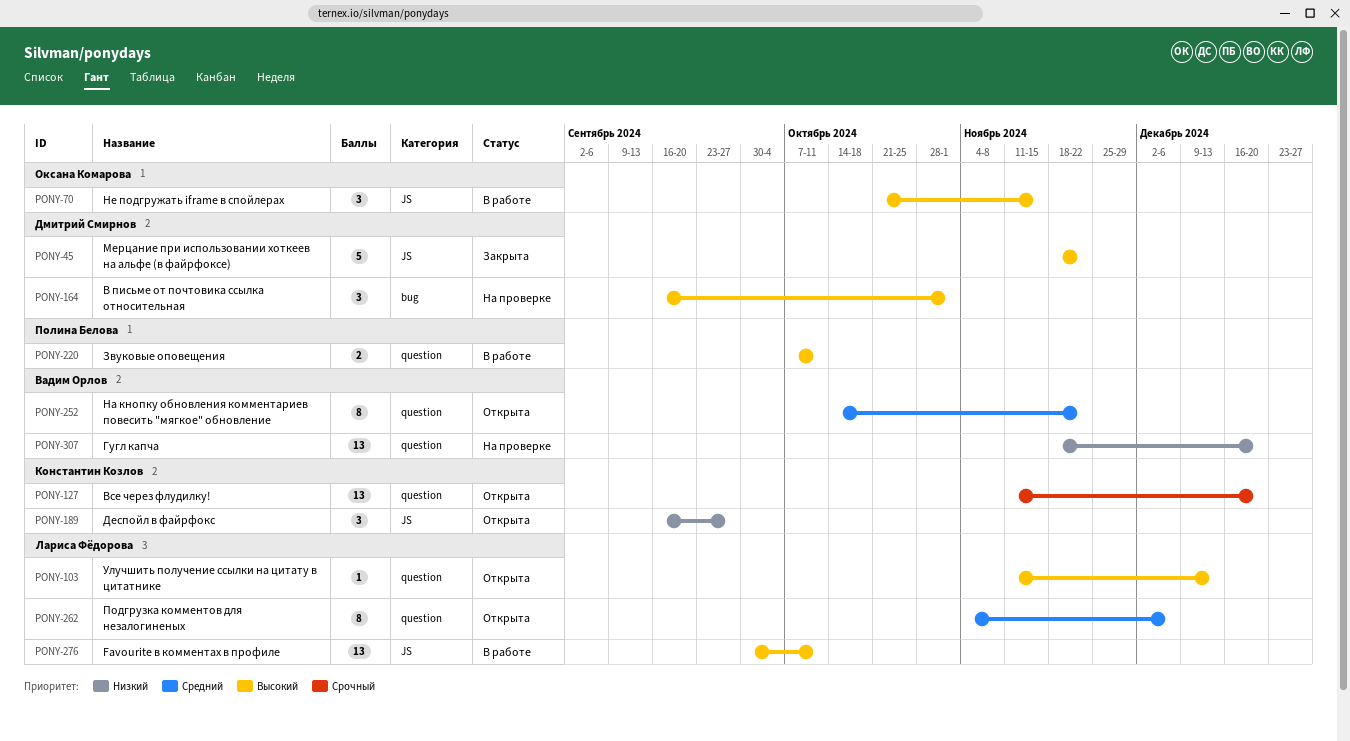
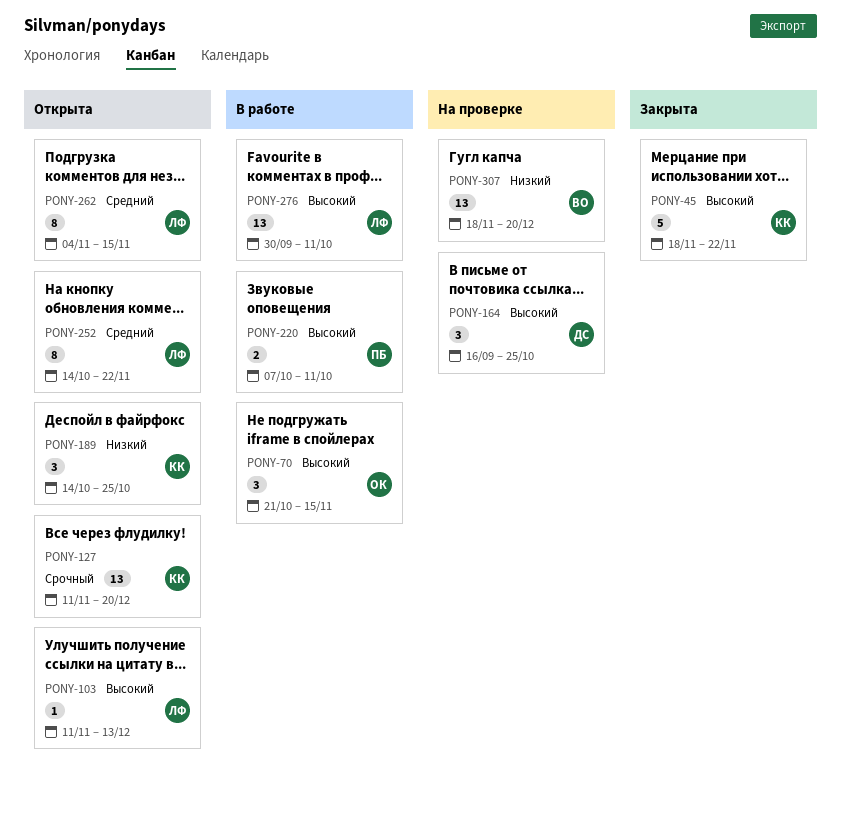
PONY-45, owner: Дмитрий Смирнов -> Константин Козлов
PONY-164, due: Nov 1 -> Oct 25
PONY-189, start: Sep 16 -> Oct 14
PONY-189, due: Sep 27 -> Oct 25
PONY-252, owner: Вадим Орлов -> Лариса Фёдорова
PONY-262, due: Dec 6 -> Nov 15

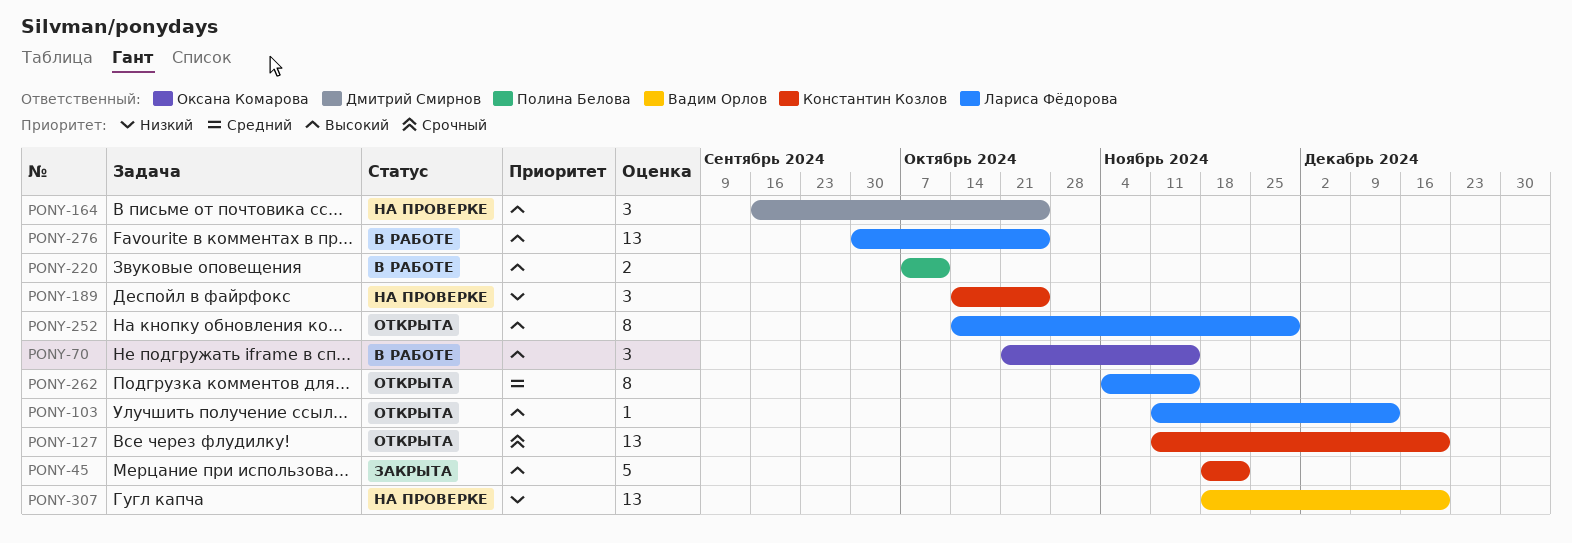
PONY-189, status: Открыта -> На проверке
PONY-252, priority: Средний -> Высокий
PONY-252, due: Nov 22 -> Nov 29
PONY-276, due: Oct 11 -> Oct 25

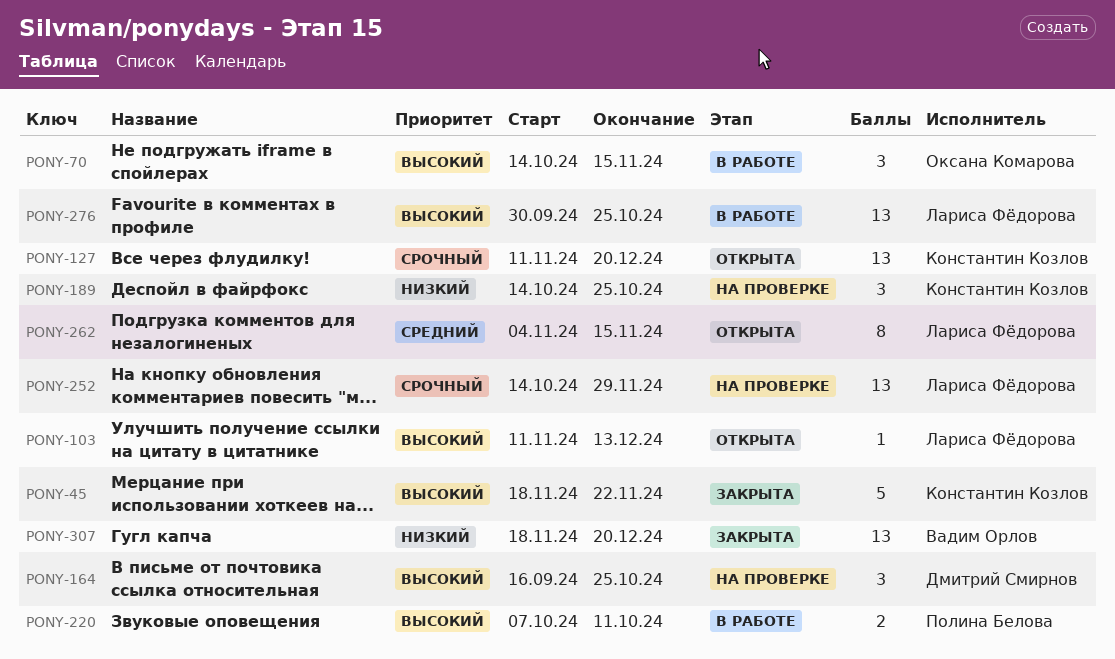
PONY-70, start: Oct 21 -> Oct 14
PONY-252, status: Открыта -> На проверке
PONY-252, priority: Высокий -> Срочный
PONY-252, estimate: 8 -> 13
PONY-307, status: На проверке -> Закрыта

